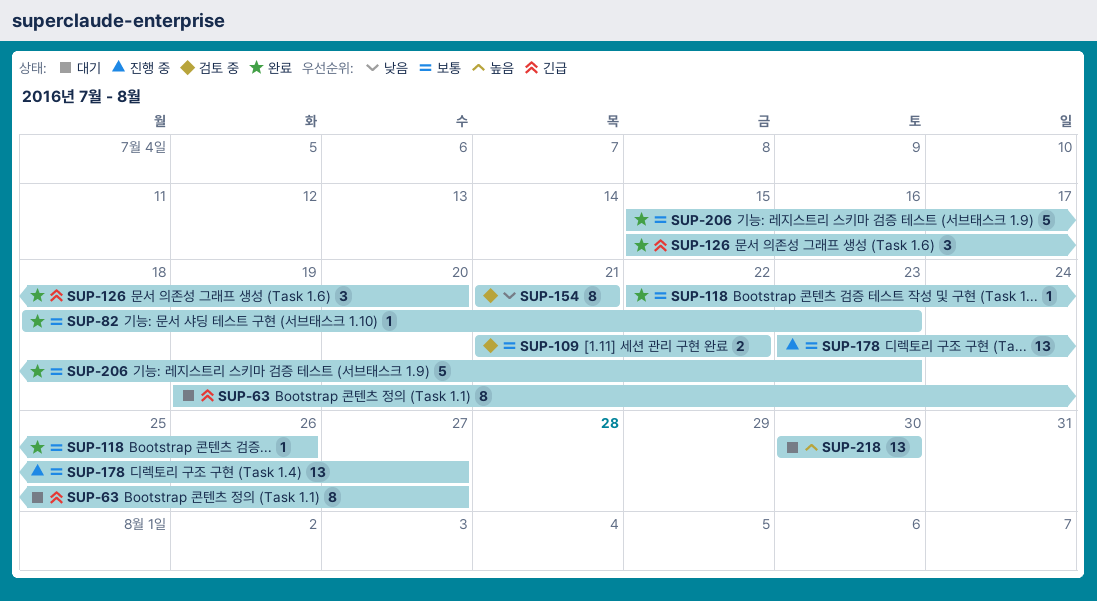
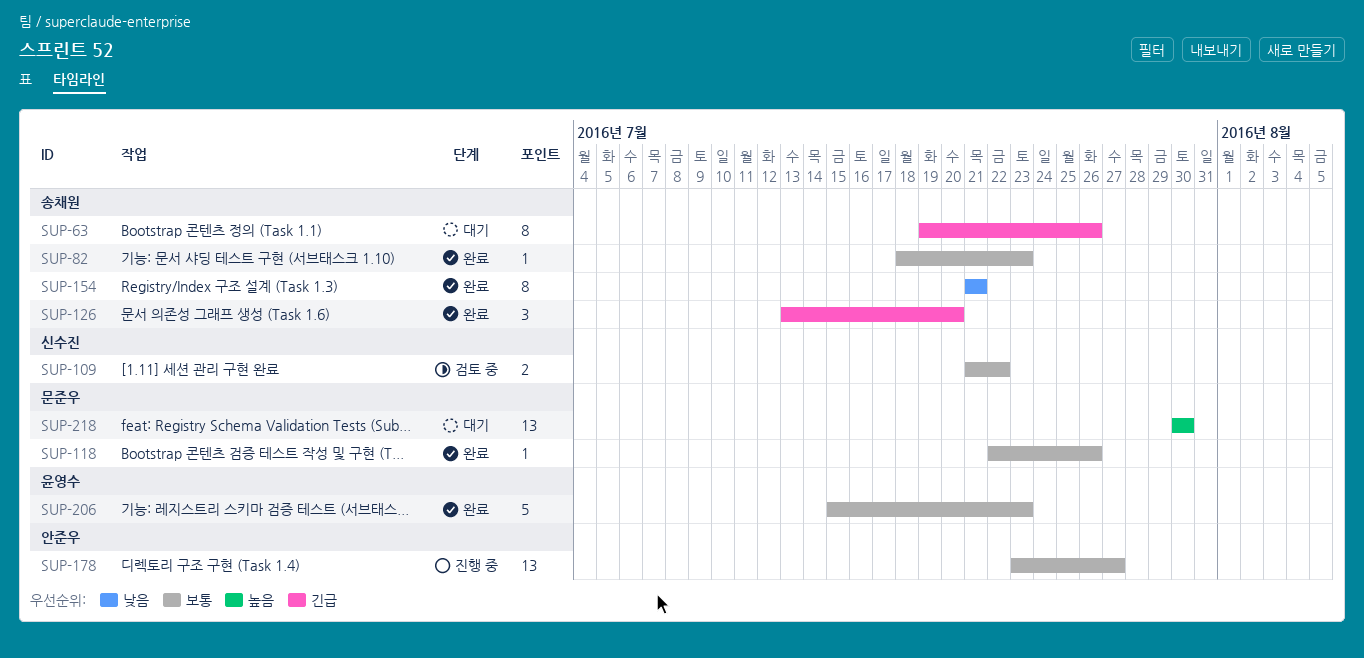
SUP-63, due: Jul 27 -> Jul 26
SUP-126, start: Jul 15 -> Jul 13
SUP-154, status: 검토 중 -> 완료

